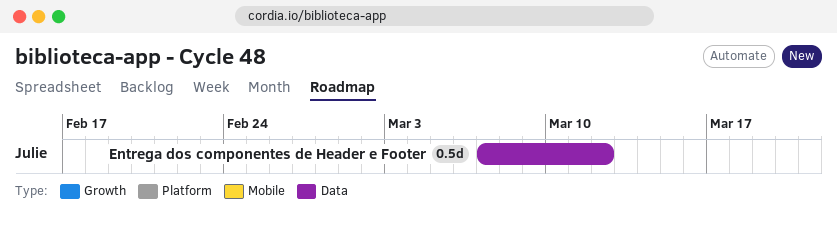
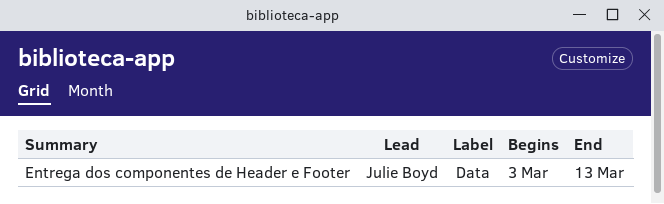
Entrega dos componentes de Header e Footer, start: Mar 7 -> Mar 3
Entrega dos componentes de Header e Footer, due: Mar 12 -> Mar 13

